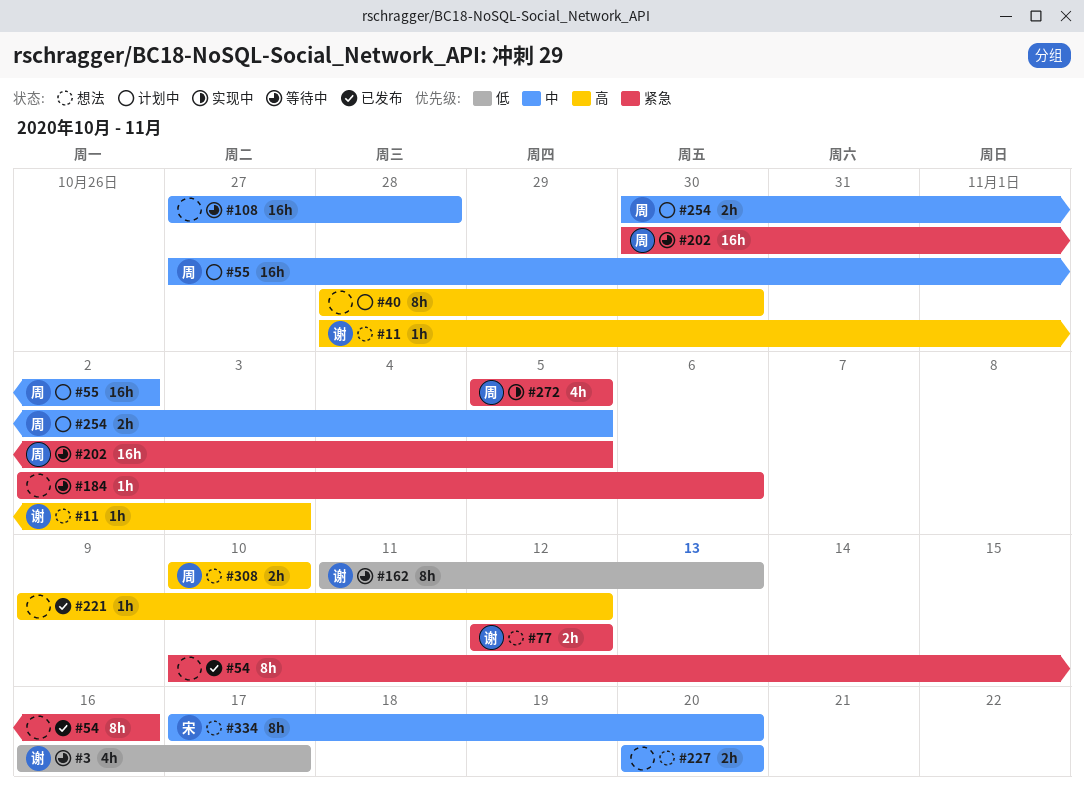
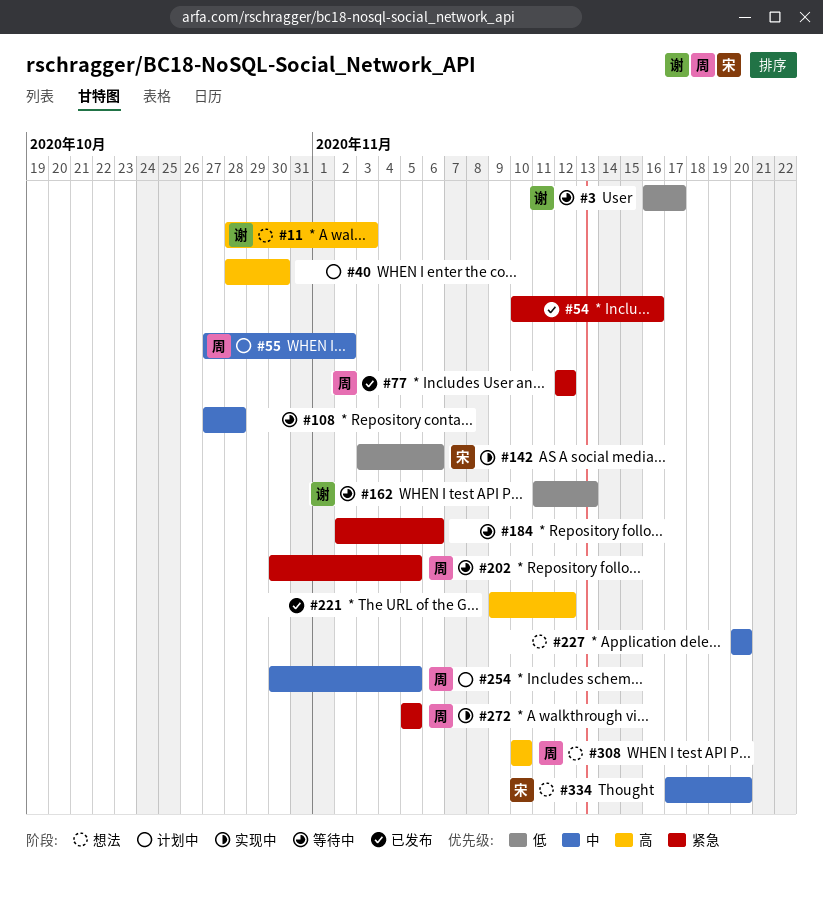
#77, status: 想法 -> 已发布
#77, owner: 谢 -> 周
#142: none -> present

